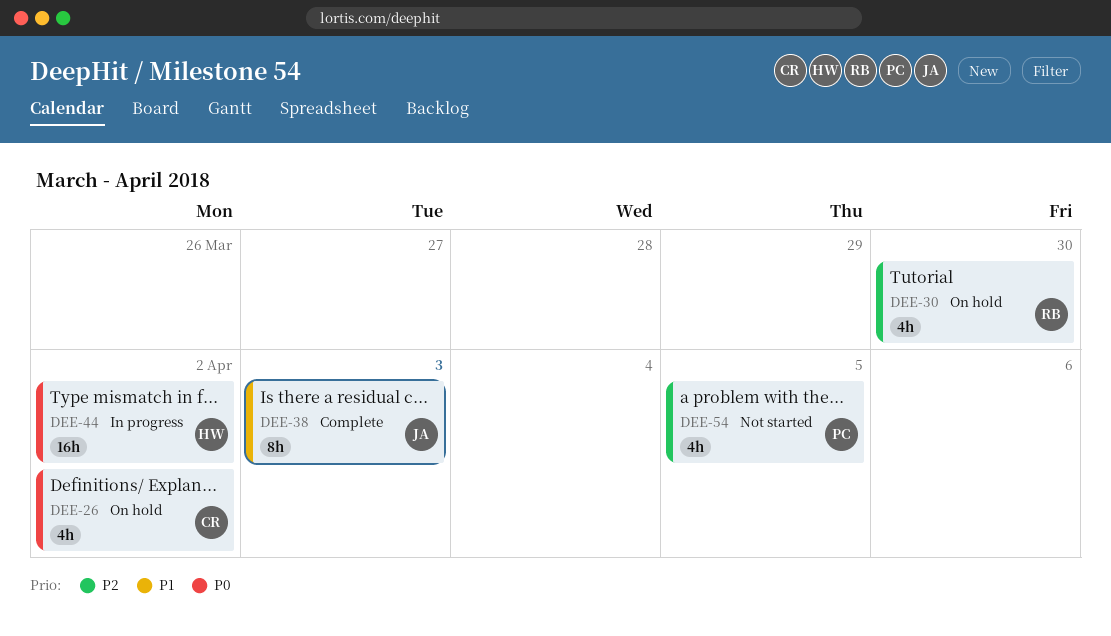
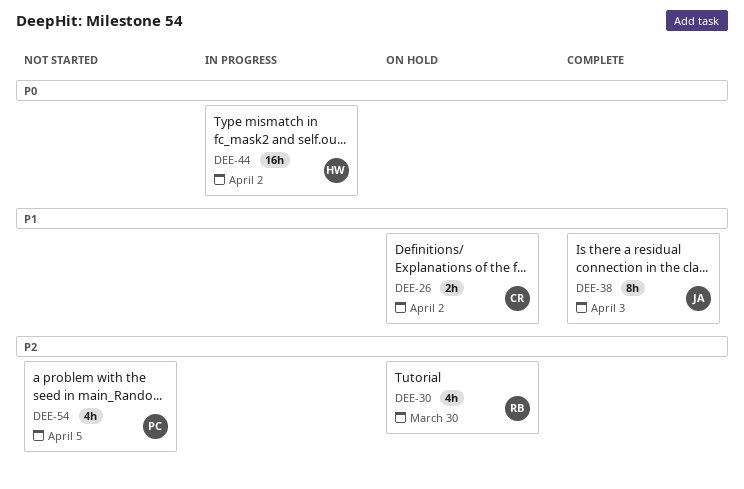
DEE-26, priority: P0 -> P1
DEE-26, estimate: 4h -> 2h

